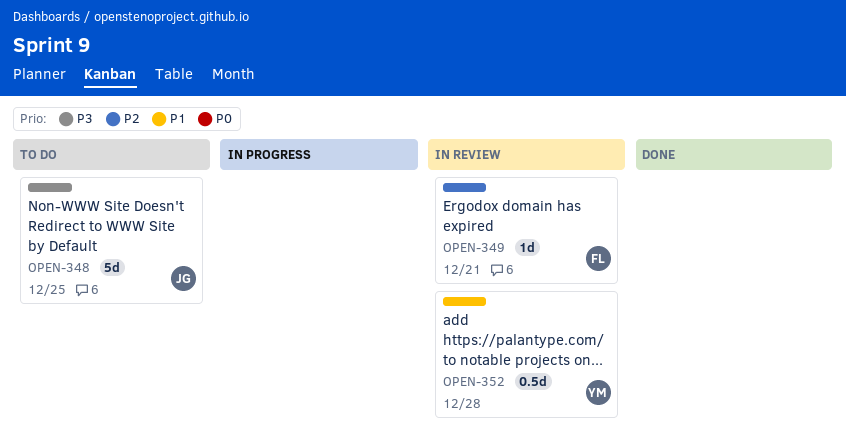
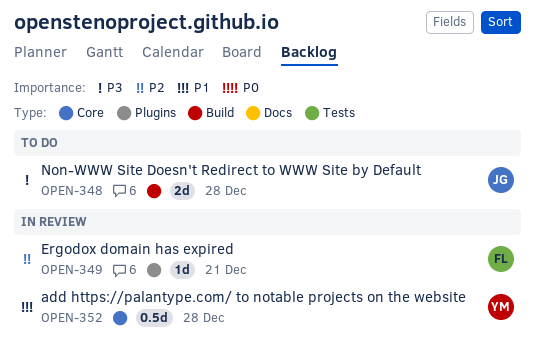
OPEN-348, estimate: 5d -> 2d
OPEN-348, due: Dec 25 -> Dec 28

